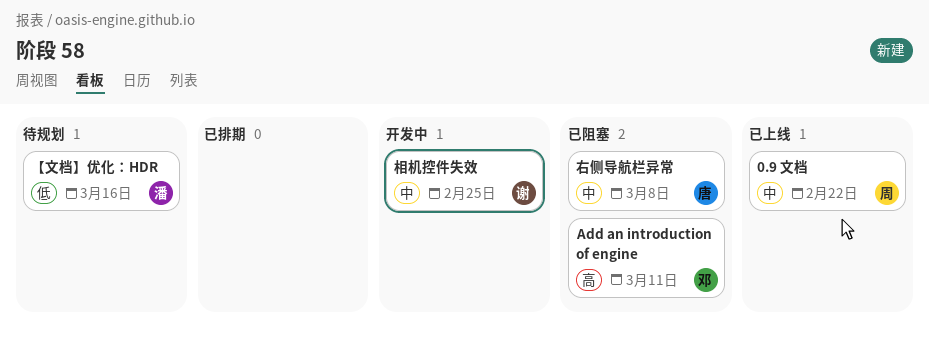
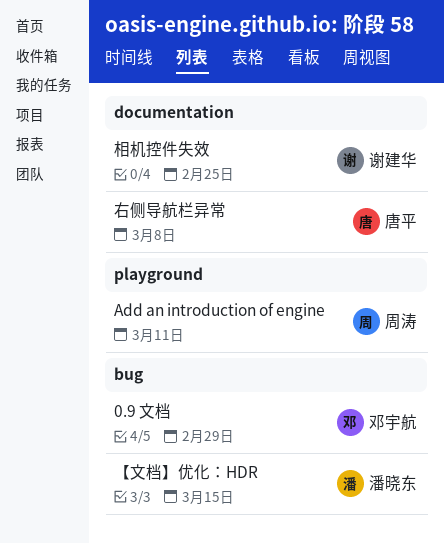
0.9 文档, owner: 周涛 -> 邓宇航
0.9 文档, due: Feb 22 -> Feb 29
Add an introduction of engine, owner: 邓宇航 -> 周涛
【文档】优化：HDR, due: Mar 16 -> Mar 15

